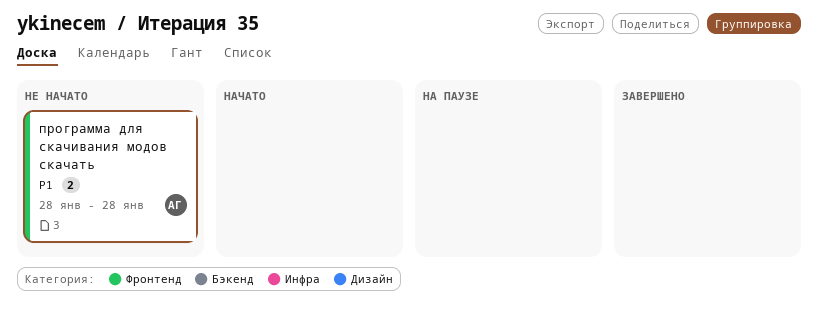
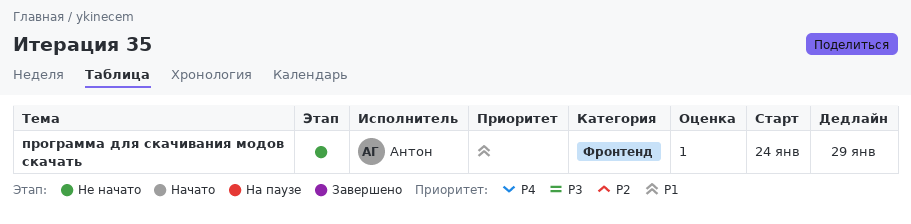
программа для скачивания модов скачать, estimate: 2 -> 1
программа для скачивания модов скачать, start: Jan 28 -> Jan 24
программа для скачивания модов скачать, due: Jan 28 -> Jan 29

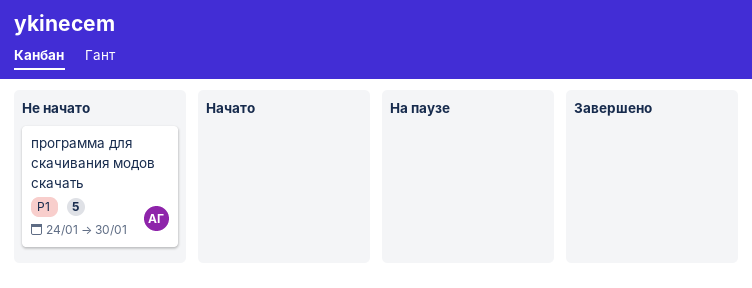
программа для скачивания модов скачать, estimate: 1 -> 5
программа для скачивания модов скачать, due: Jan 29 -> Jan 30

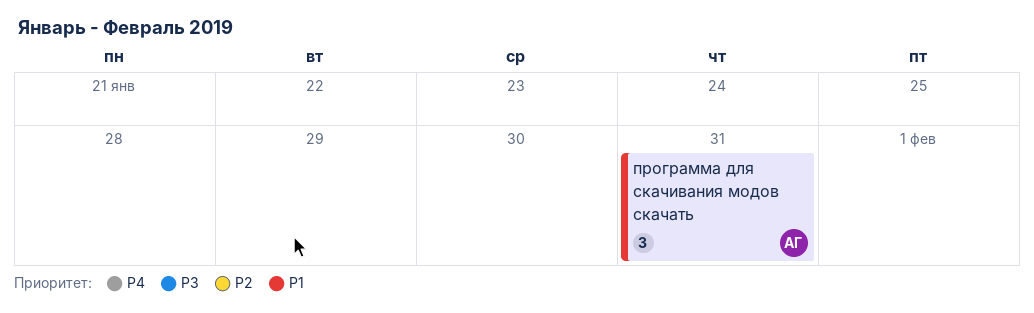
программа для скачивания модов скачать, estimate: 5 -> 3
программа для скачивания модов скачать, due: Jan 30 -> Jan 31

